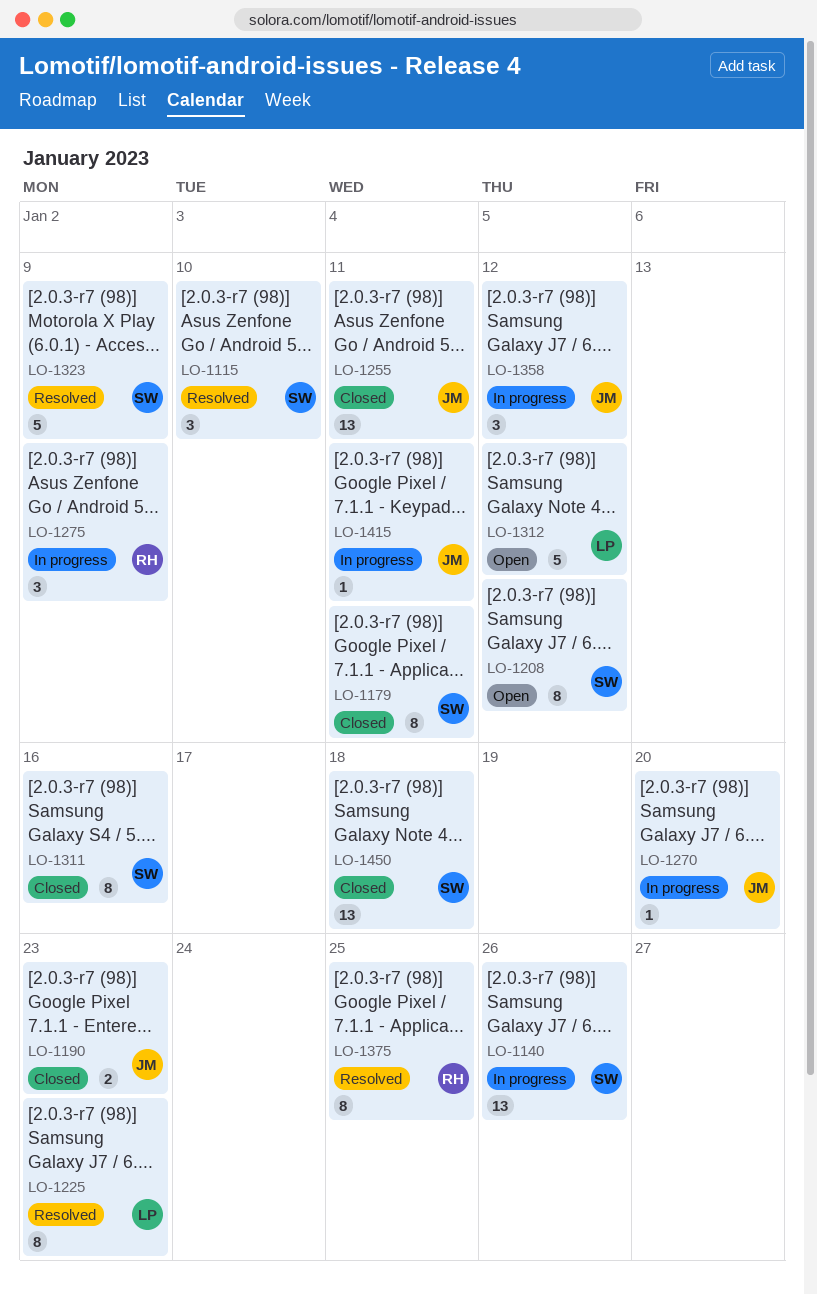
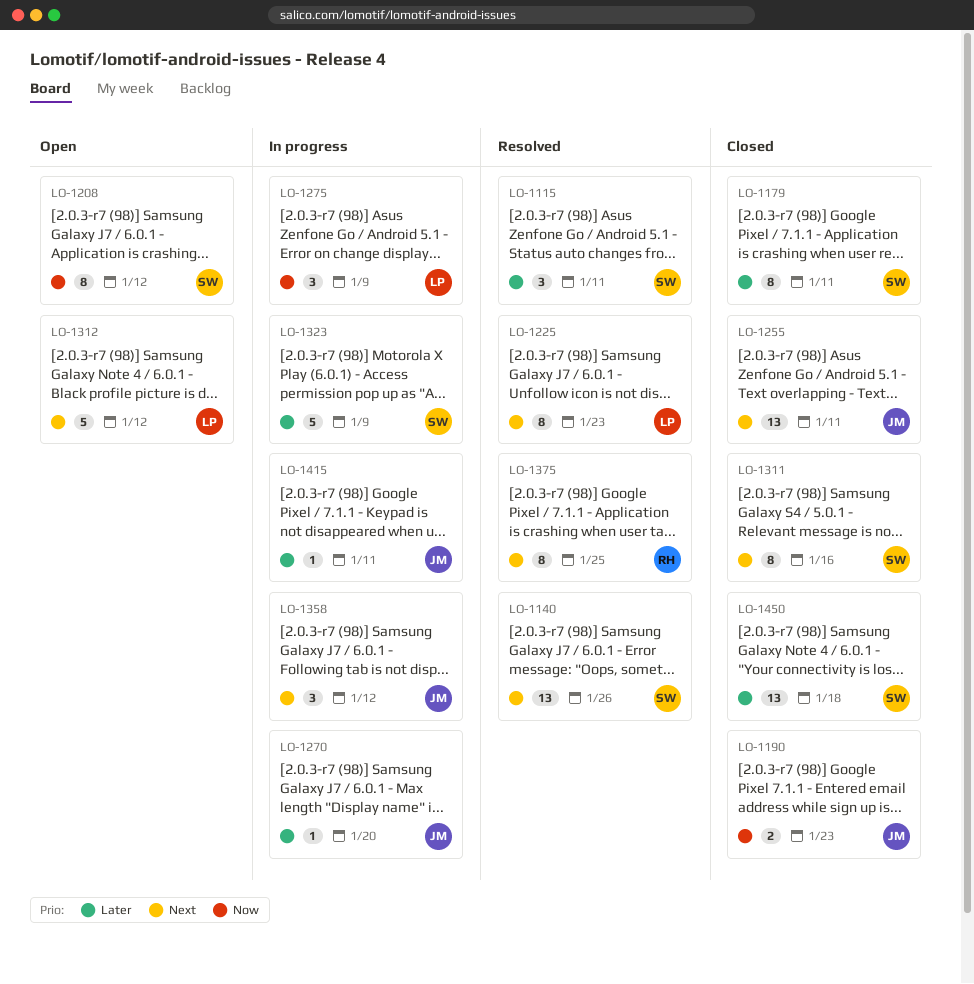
LO-1115, due: Jan 10 -> Jan 11
LO-1140, status: In progress -> Resolved
LO-1275, owner: RH -> LP
LO-1323, status: Resolved -> In progress

